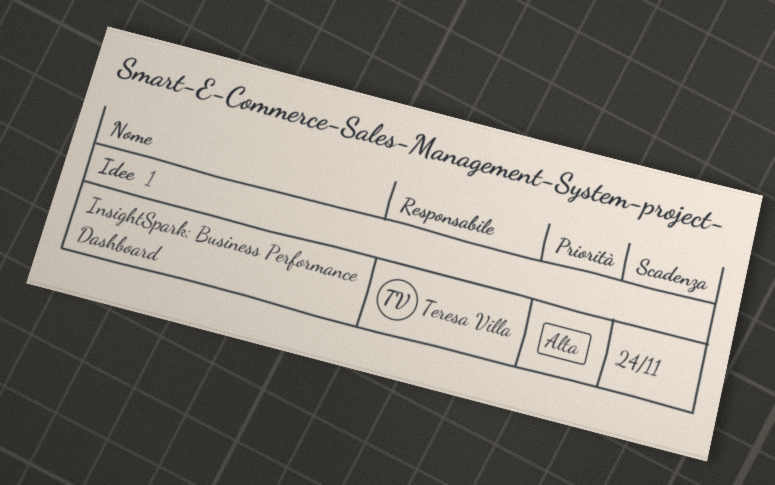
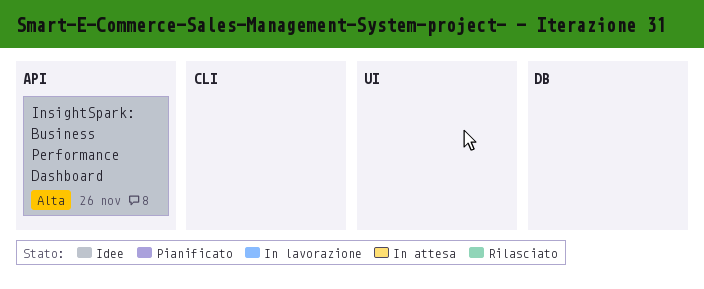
InsightSpark: Business Performance Dashboard, due: Nov 24 -> Nov 26

